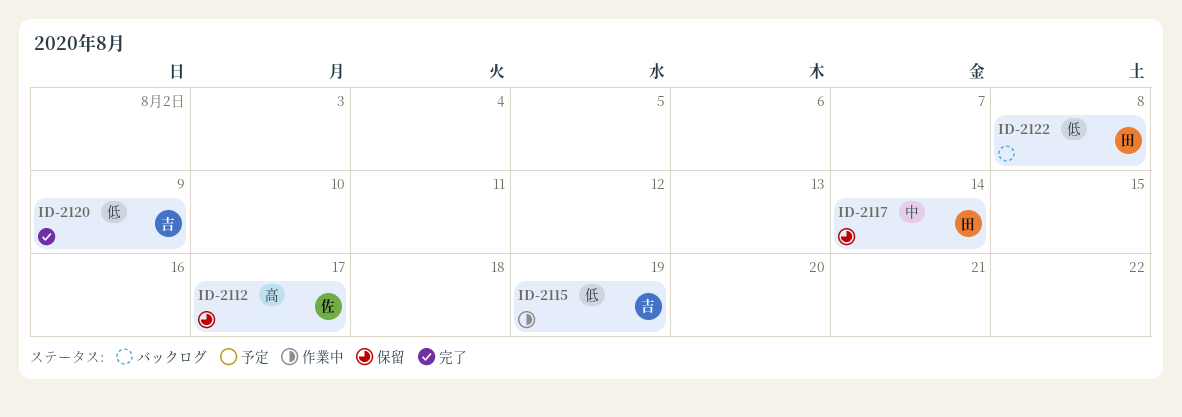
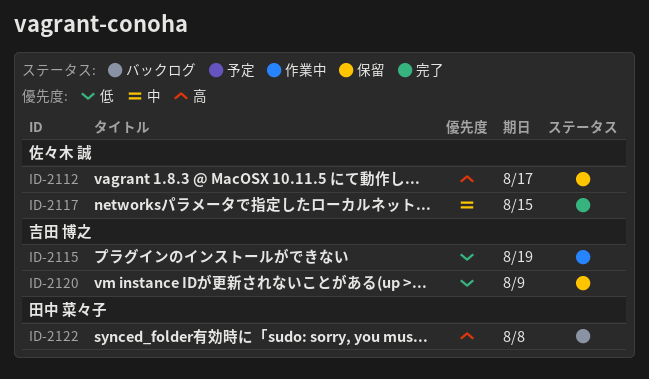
ID-2117, status: 保留 -> 完了
ID-2117, owner: 田中 菜々子 -> 佐々木 誠
ID-2117, due: Aug 14 -> Aug 15
ID-2120, status: 完了 -> 保留
ID-2122, priority: 低 -> 高

